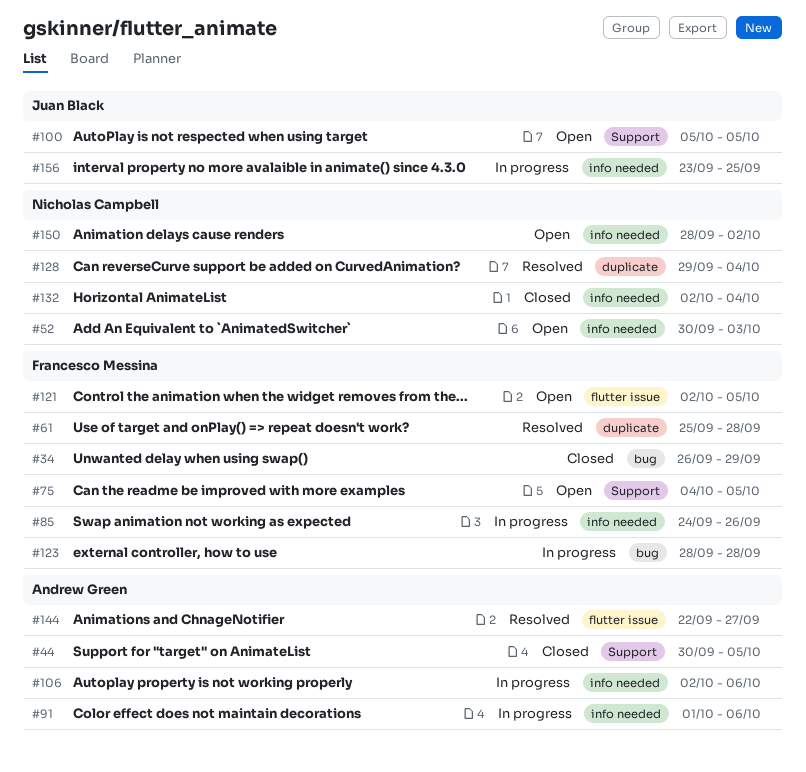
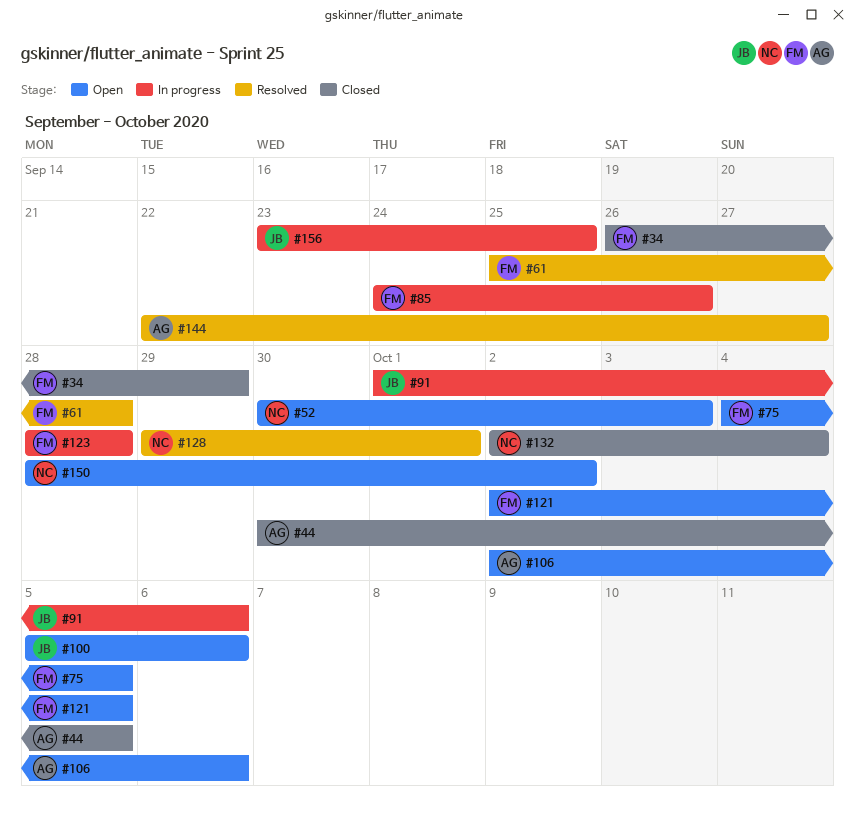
#91, owner: Andrew Green -> Juan Black
#100, due: Oct 5 -> Oct 6
#106, status: In progress -> Open
#128, due: Oct 4 -> Oct 1

